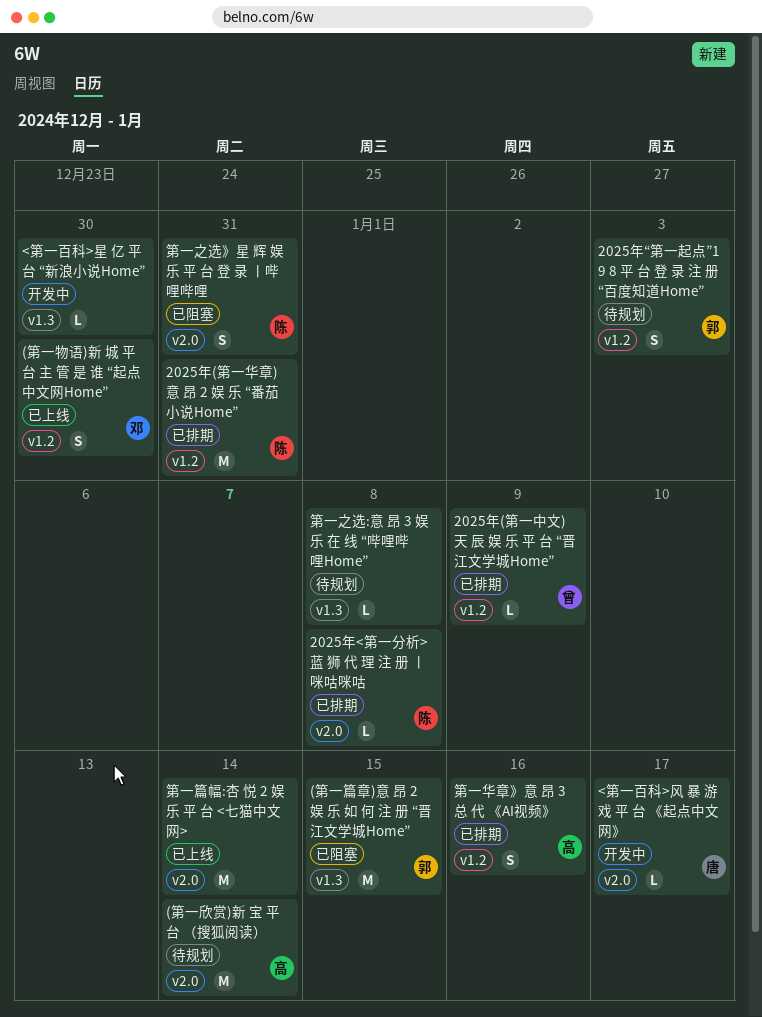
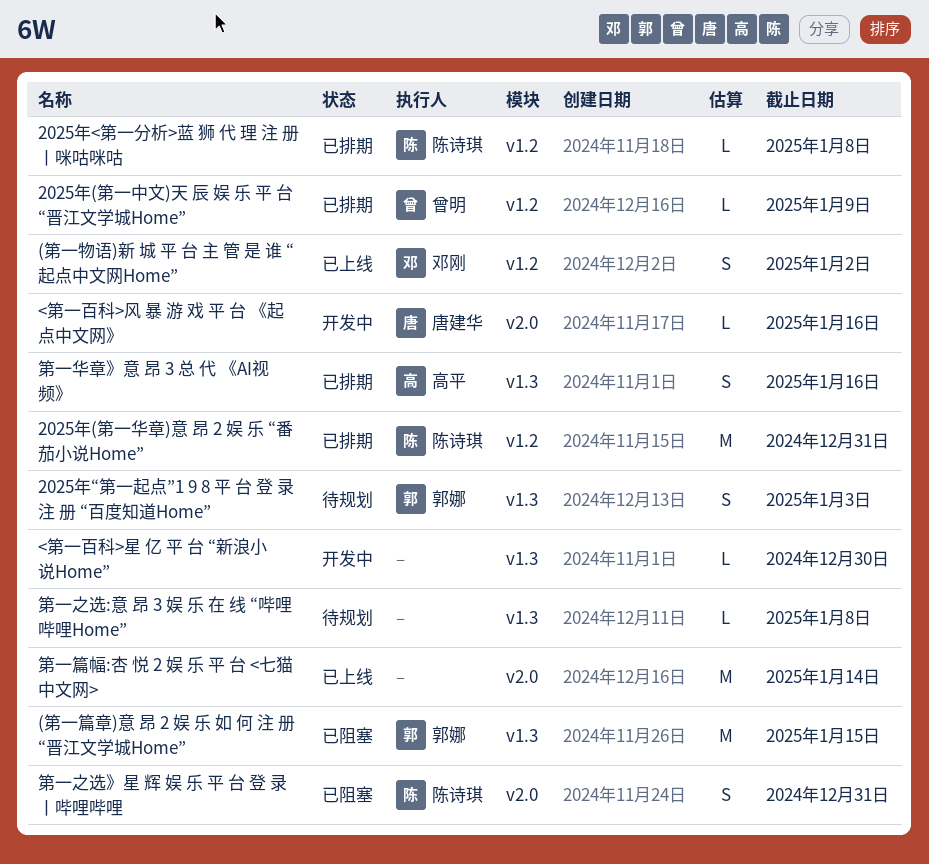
(第一欣赏)新 宝 平 台 （搜狐阅读）: present -> none
(第一物语)新 城 平 台 主 管 是 谁 “起点中文网Home”, due: Dec 30 -> Jan 2
2025年<第一分析>蓝 狮 代 理 注 册 丨咪咕咪咕, label: v2.0 -> v1.2
2025年“第一起点”1 9 8 平 台 登 录 注 册 “百度知道Home”, label: v1.2 -> v1.3
<第一百科>风 暴 游 戏 平 台 《起点中文网》, due: Jan 17 -> Jan 16
第一华章》意 昂 3 总 代 《AI视频》, label: v1.2 -> v1.3

